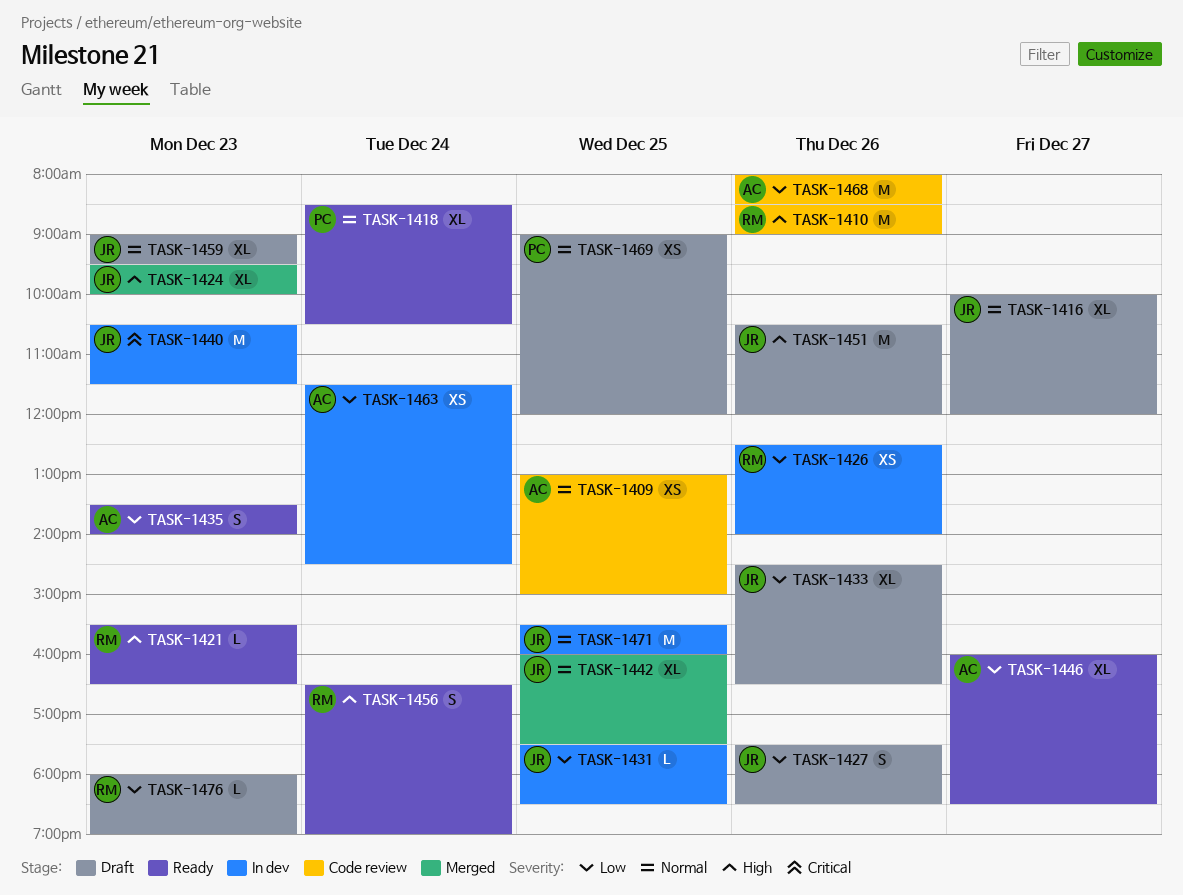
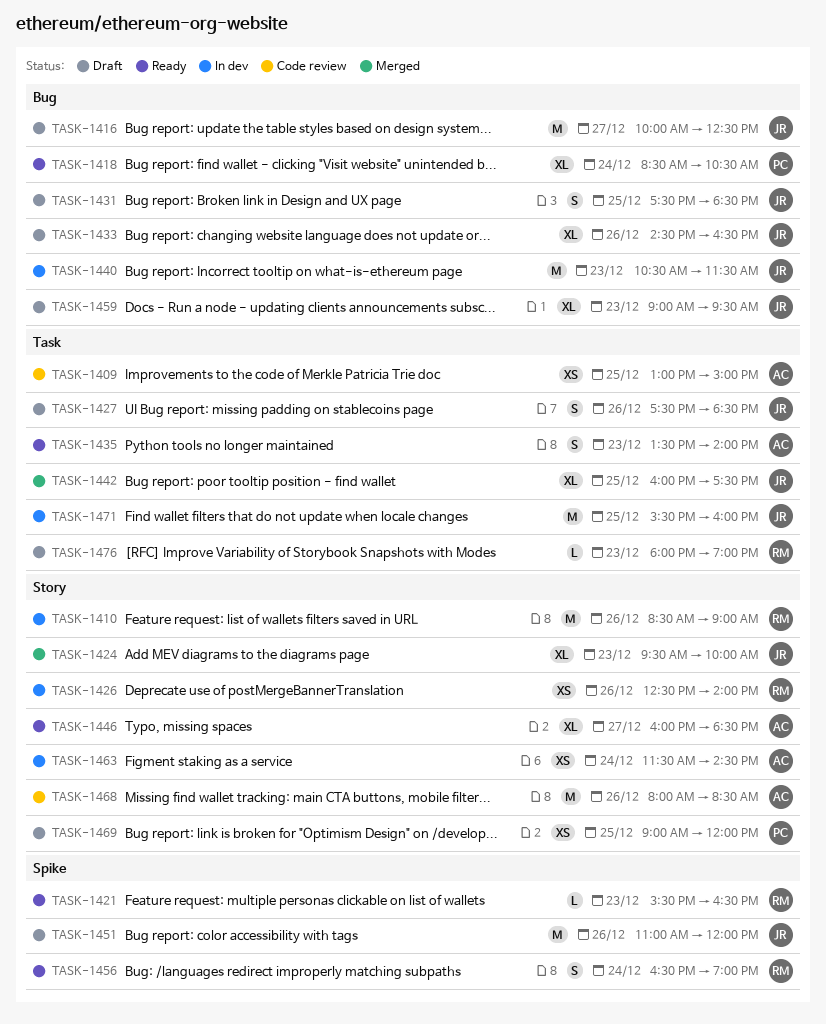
TASK-1410, status: Code review -> In dev
TASK-1416, estimate: XL -> M
TASK-1416, ends: 12:00 -> 12:30
TASK-1431, status: In dev -> Draft
TASK-1431, estimate: L -> S
TASK-1451, begins: 10:30 -> 11:00

